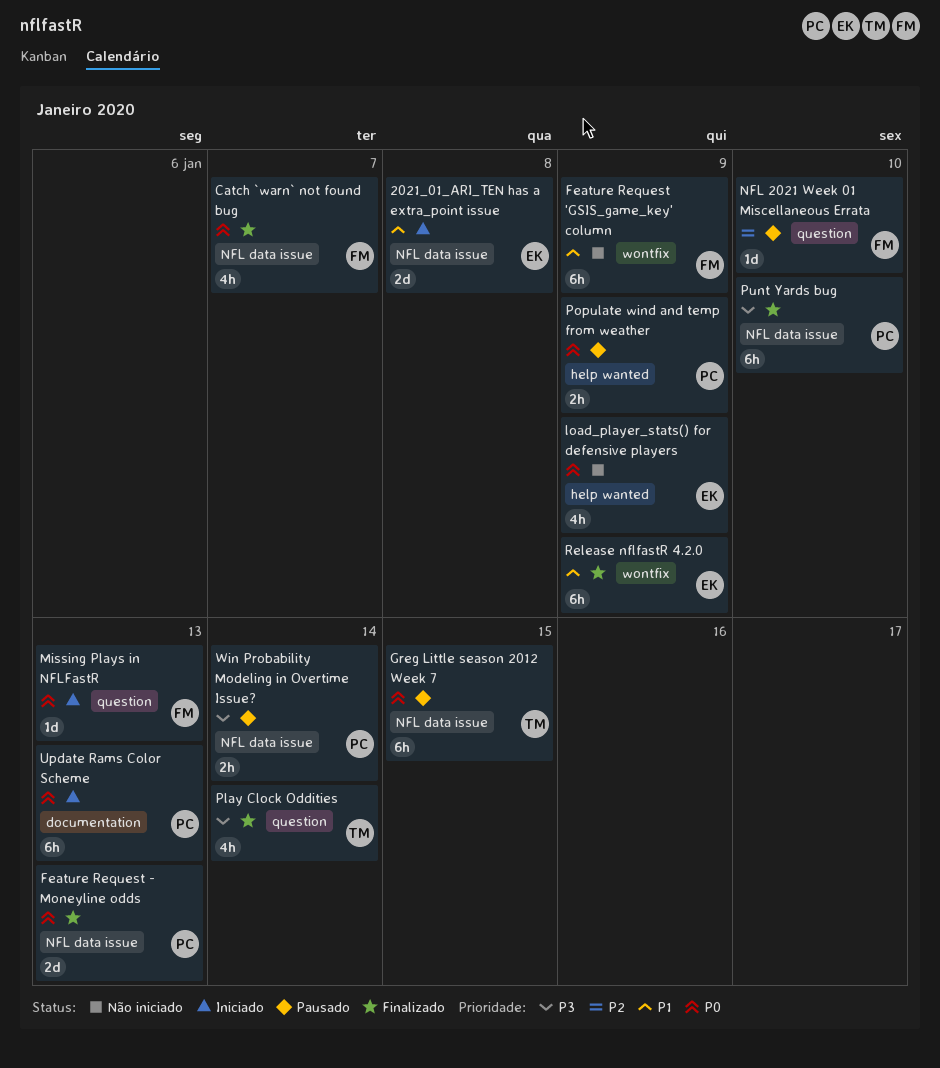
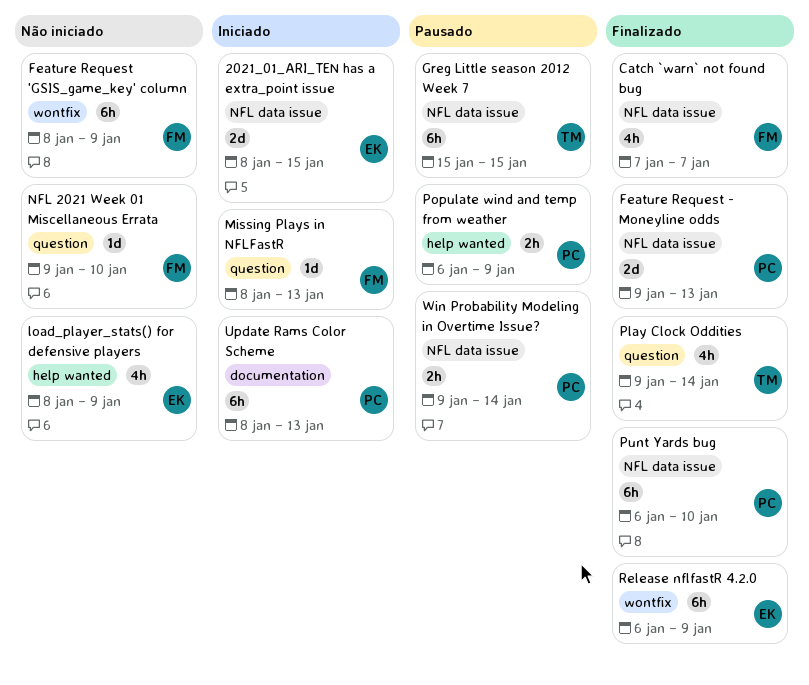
2021_01_ARI_TEN has a extra_point issue, due: Jan 8 -> Jan 15
NFL 2021 Week 01 Miscellaneous Errata, status: Pausado -> Não iniciado

